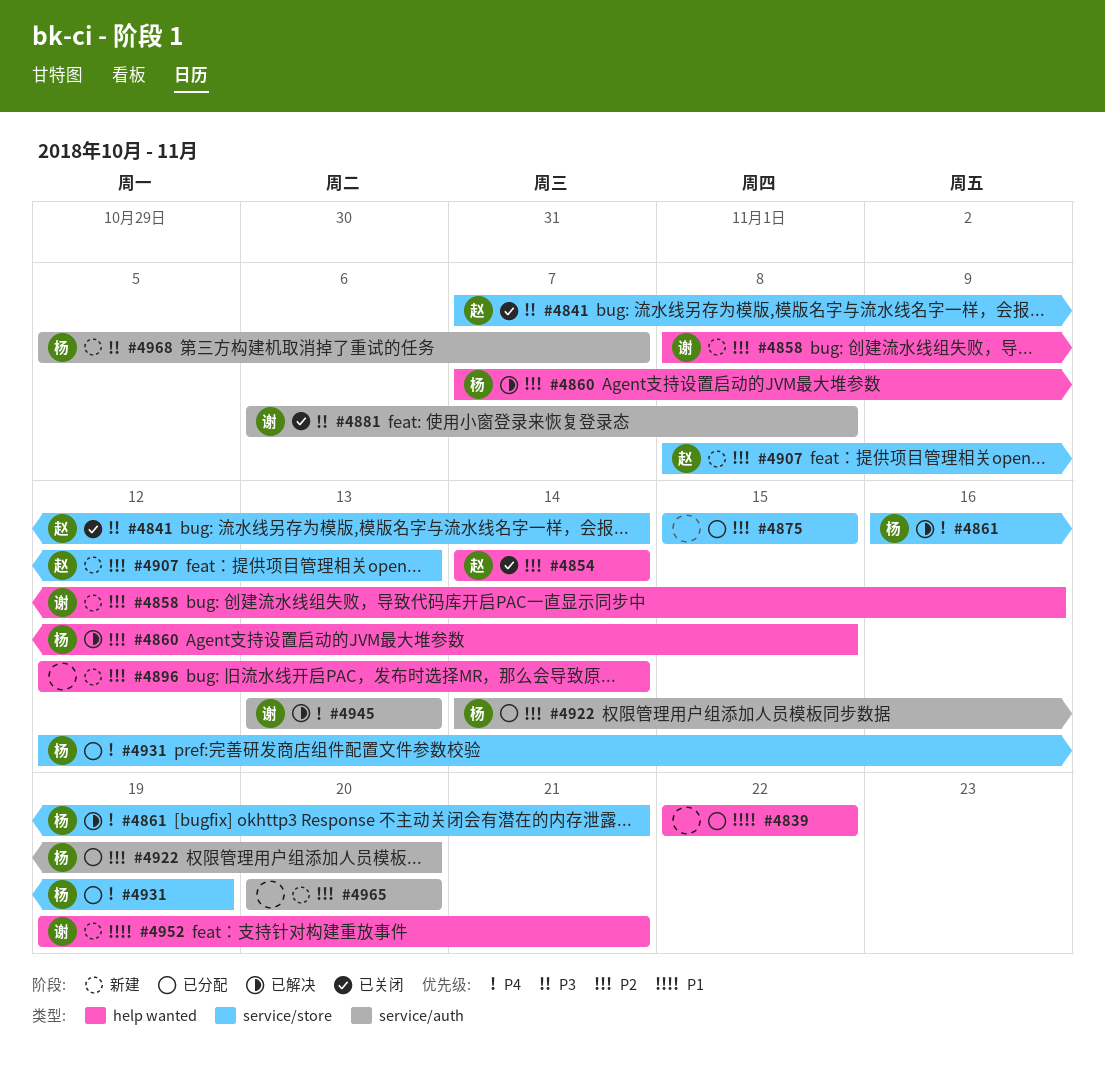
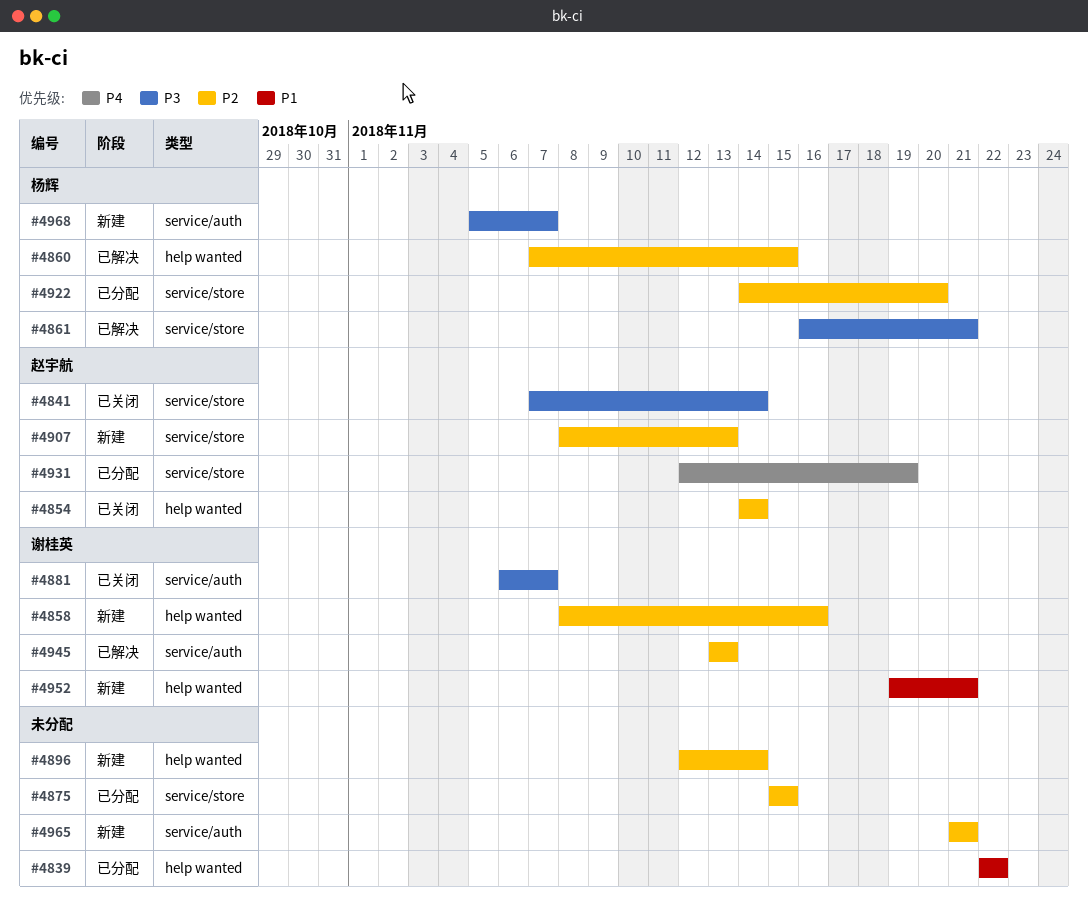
#4861, priority: P4 -> P3
#4881, due: Nov 8 -> Nov 7
#4922, label: service/auth -> service/store
#4931, owner: 杨辉 -> 赵宇航
#4945, priority: P4 -> P2
#4965, start: Nov 20 -> Nov 21
#4965, due: Nov 20 -> Nov 21

